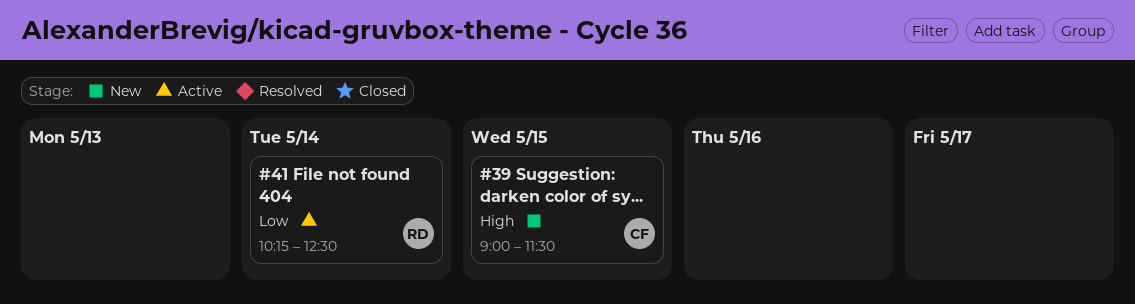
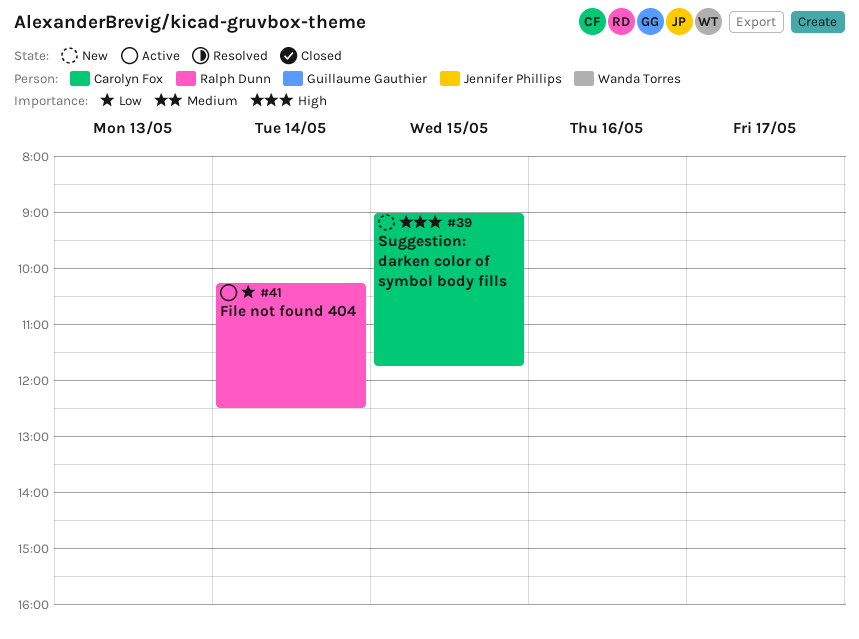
#39, ends: 11:30 -> 11:45

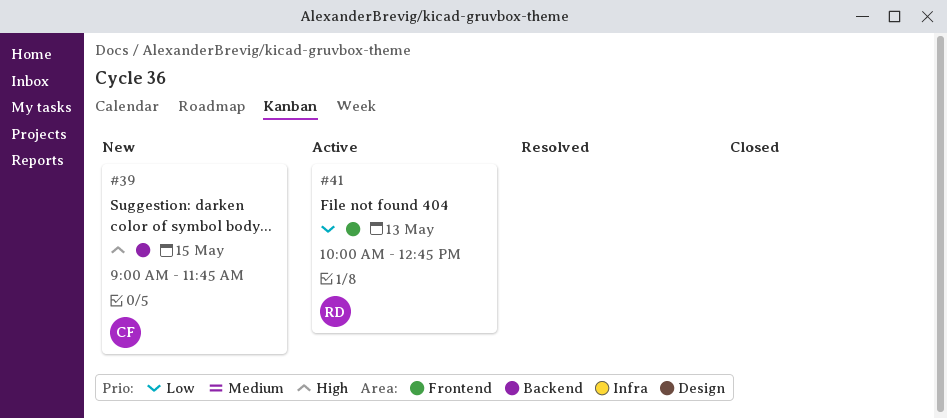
#41, day: May 14 -> May 13
#41, begins: 10:15 -> 10:00
#41, ends: 12:30 -> 12:45

